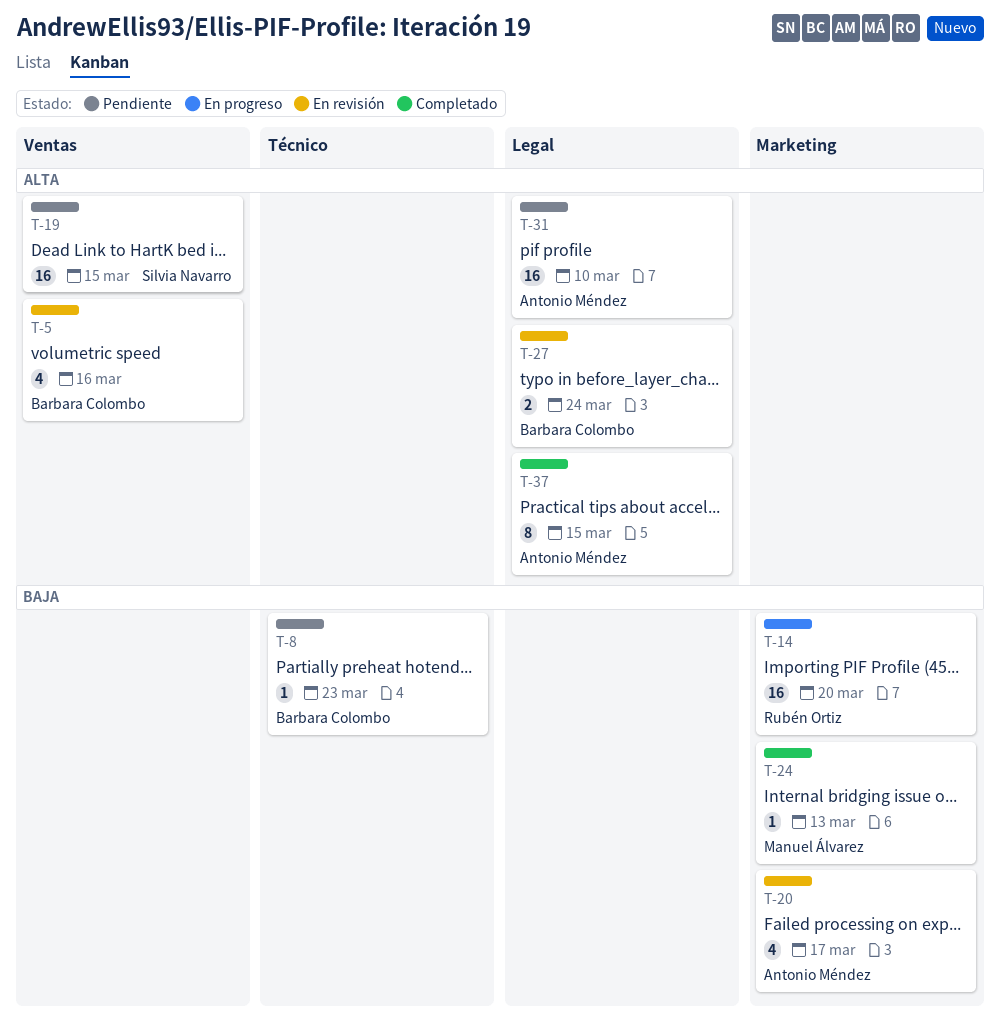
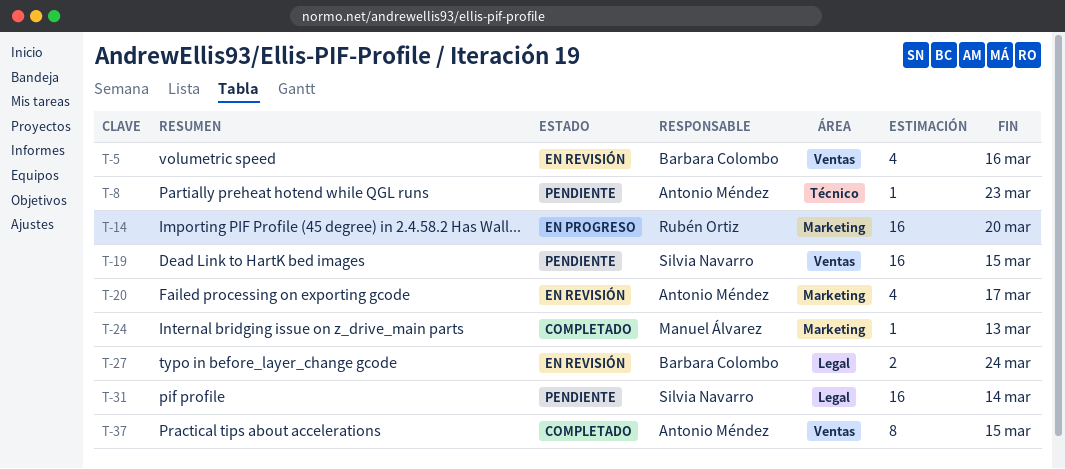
T-8, owner: Barbara Colombo -> Antonio Méndez
T-31, owner: Antonio Méndez -> Silvia Navarro
T-31, due: Mar 10 -> Mar 14
T-37, label: Legal -> Ventas

